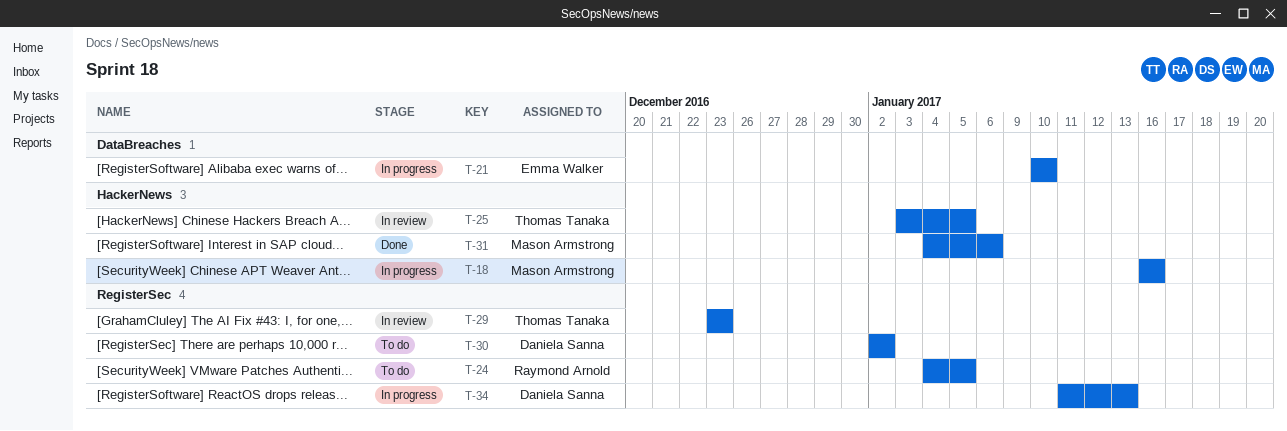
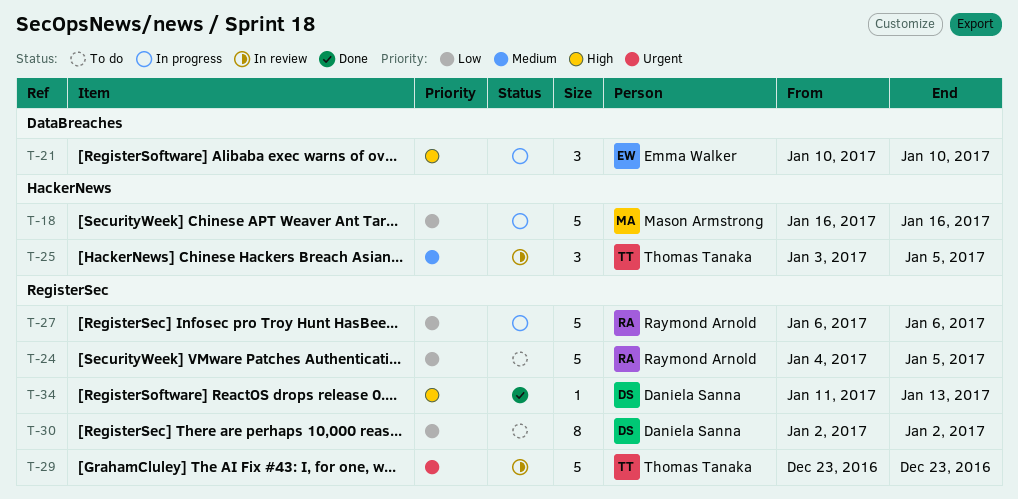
T-27: none -> present
T-31: present -> none
T-34, status: In progress -> Done

